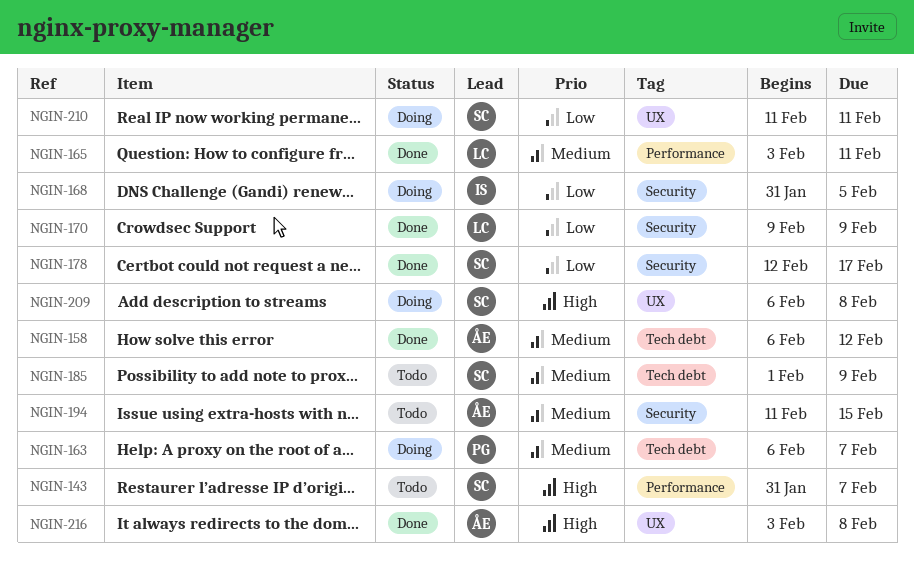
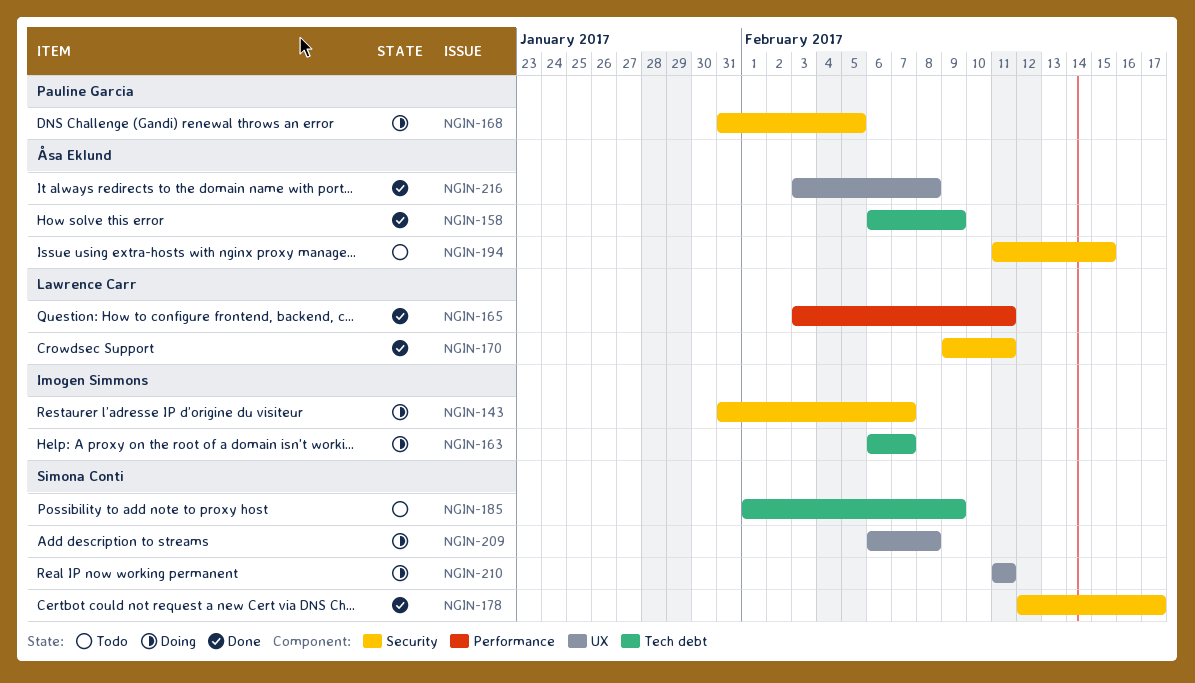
NGIN-143, status: Todo -> Doing
NGIN-143, owner: Simona Conti -> Imogen Simmons
NGIN-143, label: Performance -> Security
NGIN-158, due: Feb 12 -> Feb 9
NGIN-163, owner: Pauline Garcia -> Imogen Simmons
NGIN-168, owner: Imogen Simmons -> Pauline Garcia
NGIN-170, due: Feb 9 -> Feb 11

